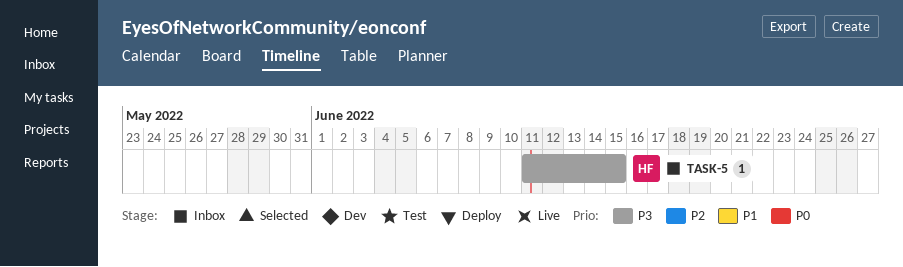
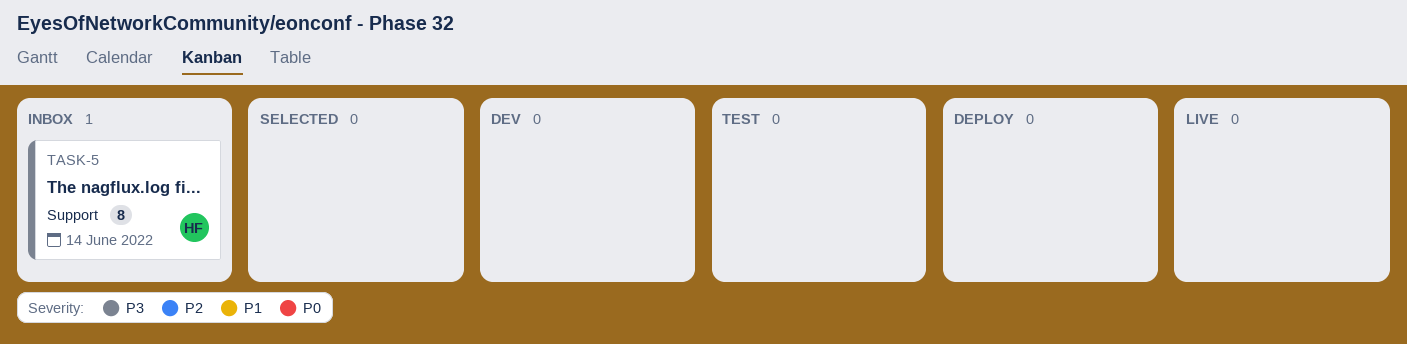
TASK-5, estimate: 1 -> 8
TASK-5, due: Jun 15 -> Jun 14

